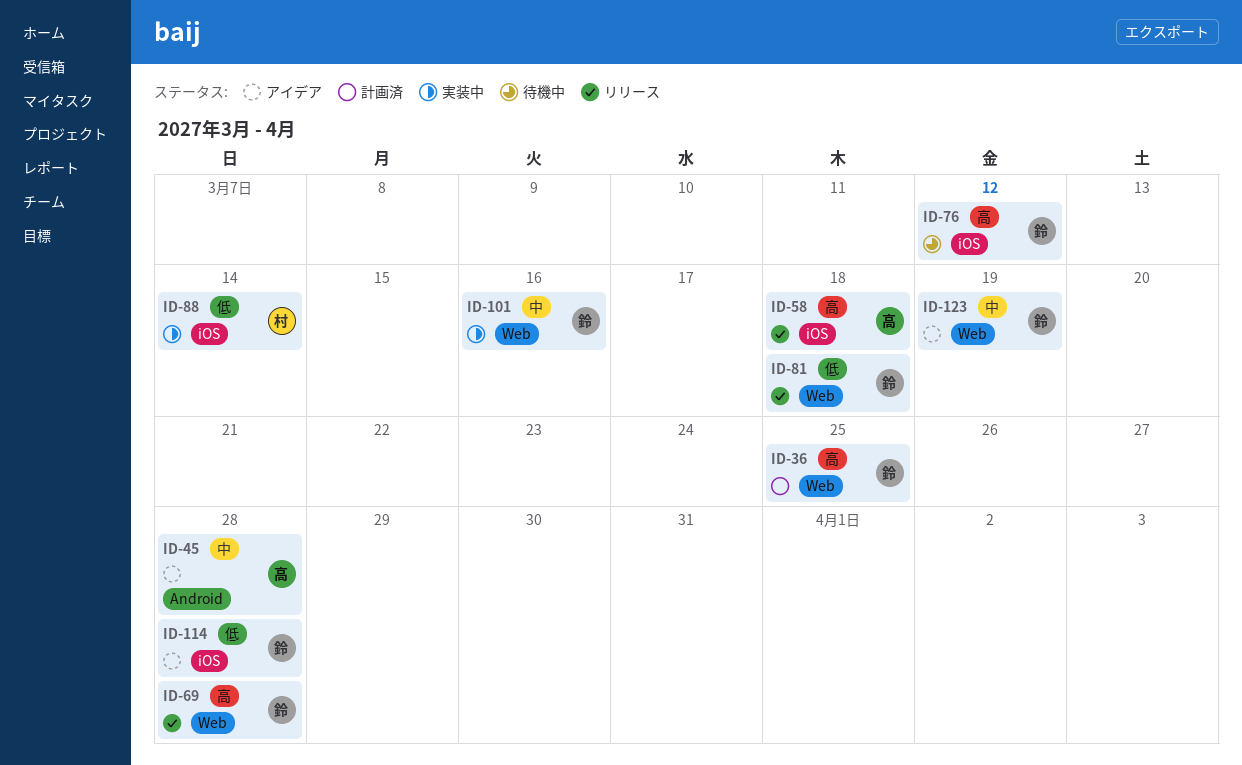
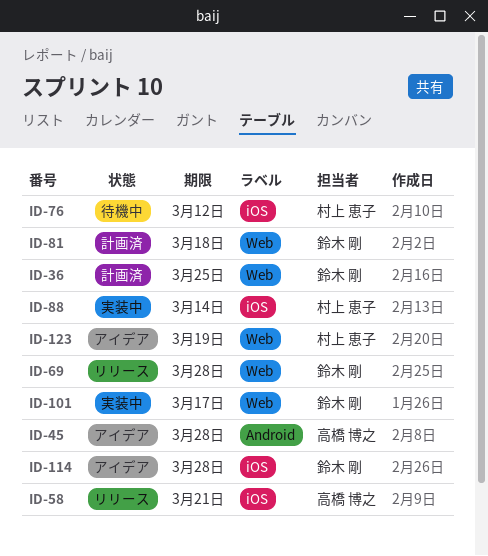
ID-58, due: Mar 18 -> Mar 21
ID-76, owner: 鈴木 剛 -> 村上 恵子
ID-81, status: リリース -> 計画済
ID-101, due: Mar 16 -> Mar 17
ID-123, owner: 鈴木 剛 -> 村上 恵子

